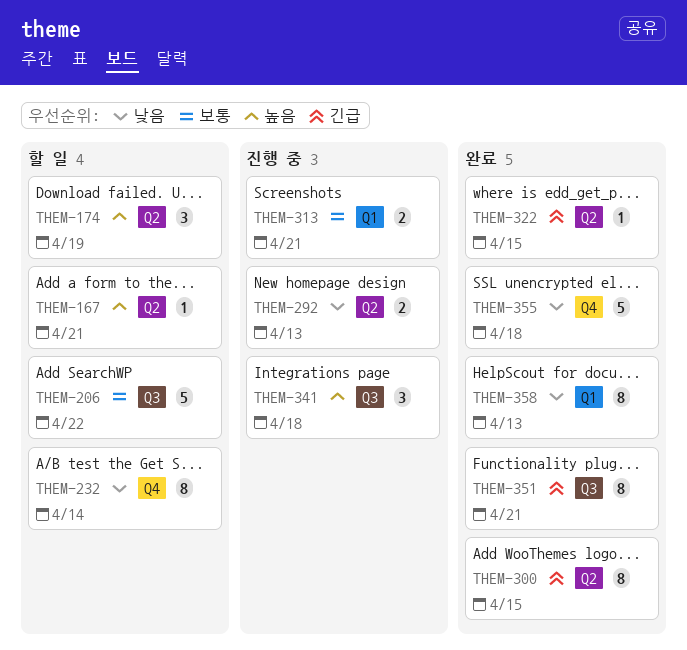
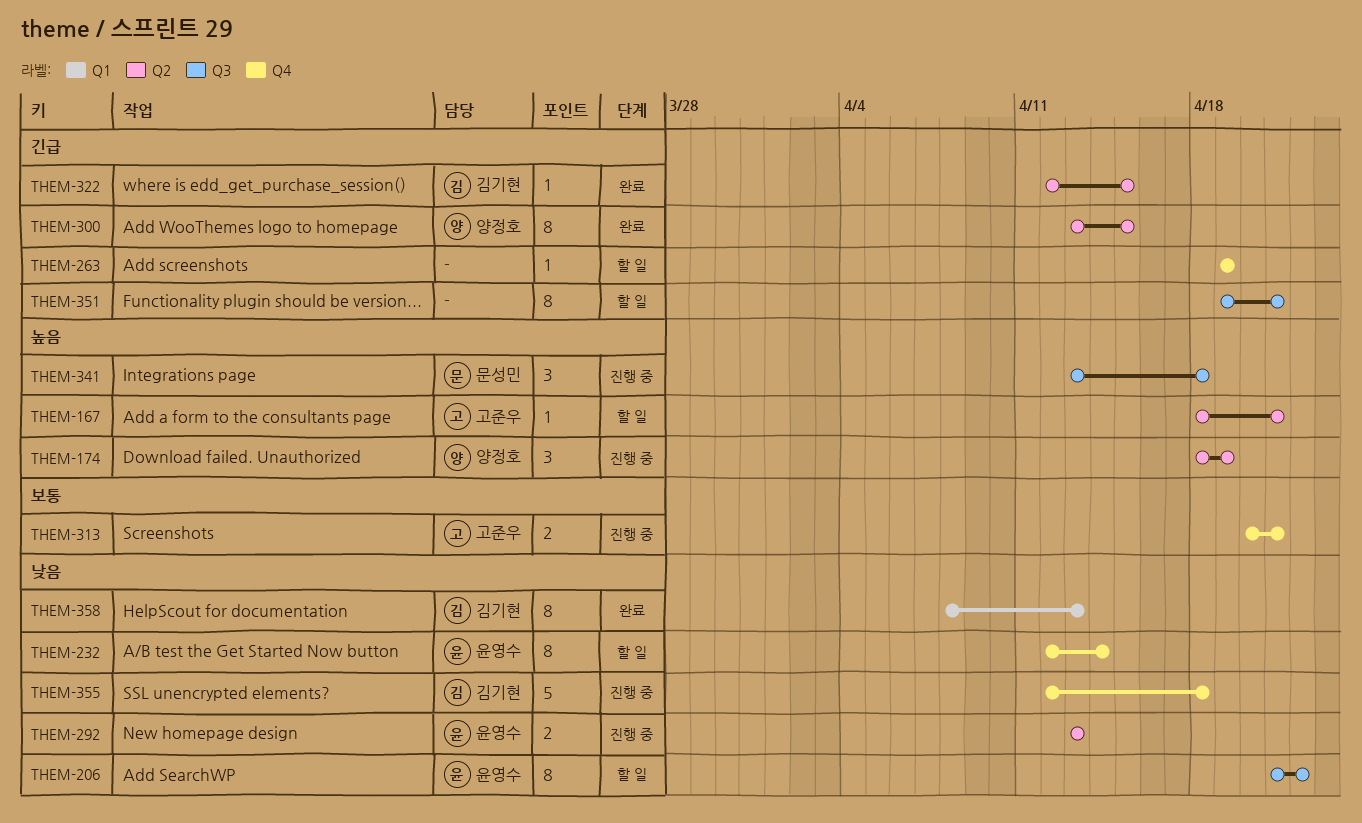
THEM-174, status: 할 일 -> 진행 중
THEM-206, priority: 보통 -> 낮음
THEM-206, estimate: 5 -> 8
THEM-263: none -> present
THEM-313, label: Q1 -> Q4
THEM-351, status: 완료 -> 할 일
THEM-355, status: 완료 -> 진행 중

